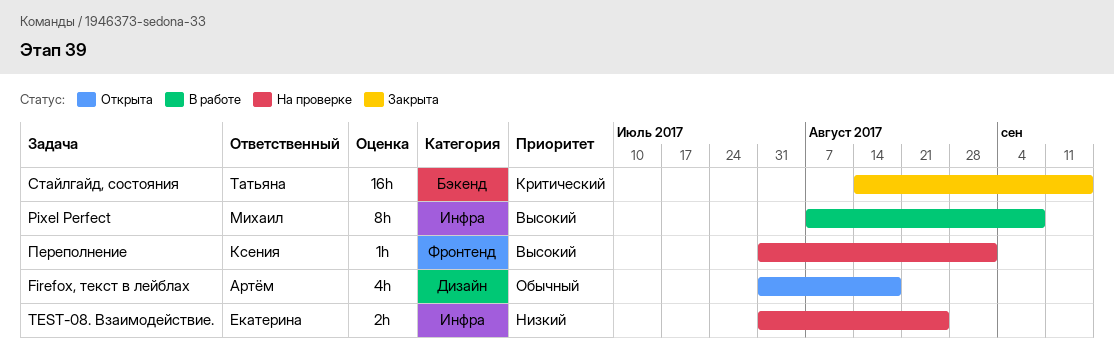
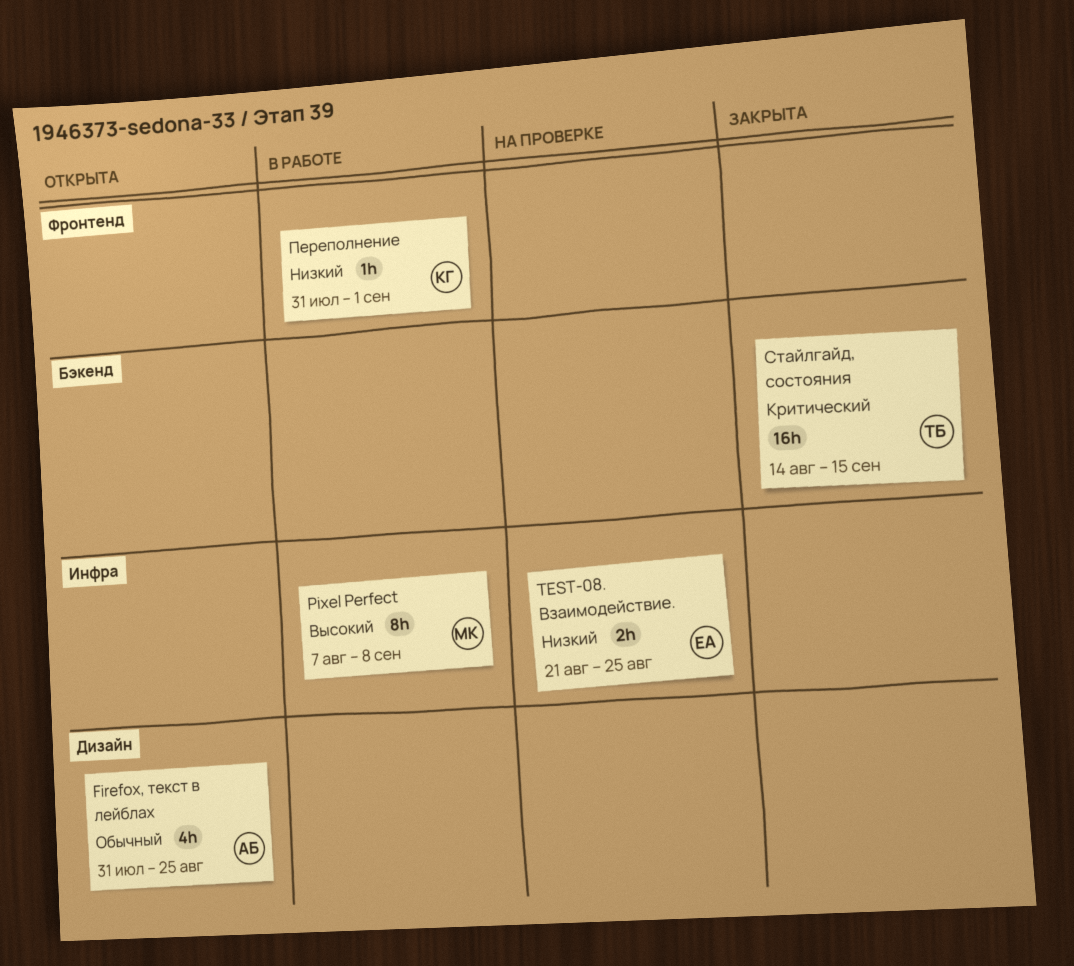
Firefox, текст в лейблах, due: Aug 18 -> Aug 25
TEST-08. Взаимодействие., start: Jul 31 -> Aug 21
Переполнение, status: На проверке -> В работе
Переполнение, priority: Высокий -> Низкий

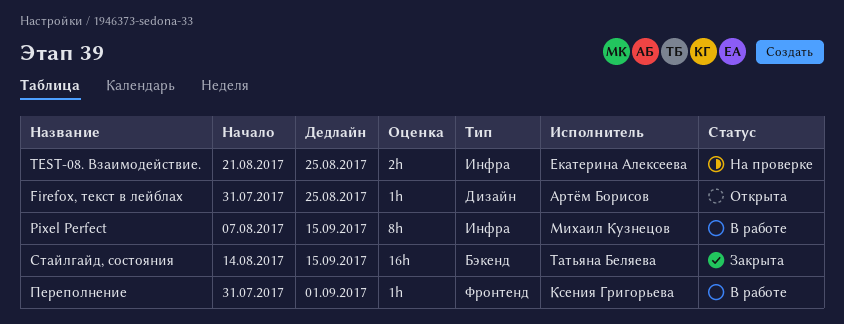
Firefox, текст в лейблах, estimate: 4h -> 1h
Pixel Perfect, due: Sep 8 -> Sep 15

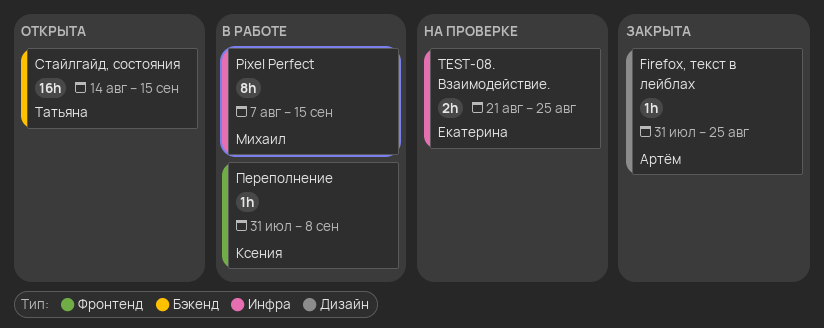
Firefox, текст в лейблах, status: Открыта -> Закрыта
Переполнение, due: Sep 1 -> Sep 8
Стайлгайд, состояния, status: Закрыта -> Открыта

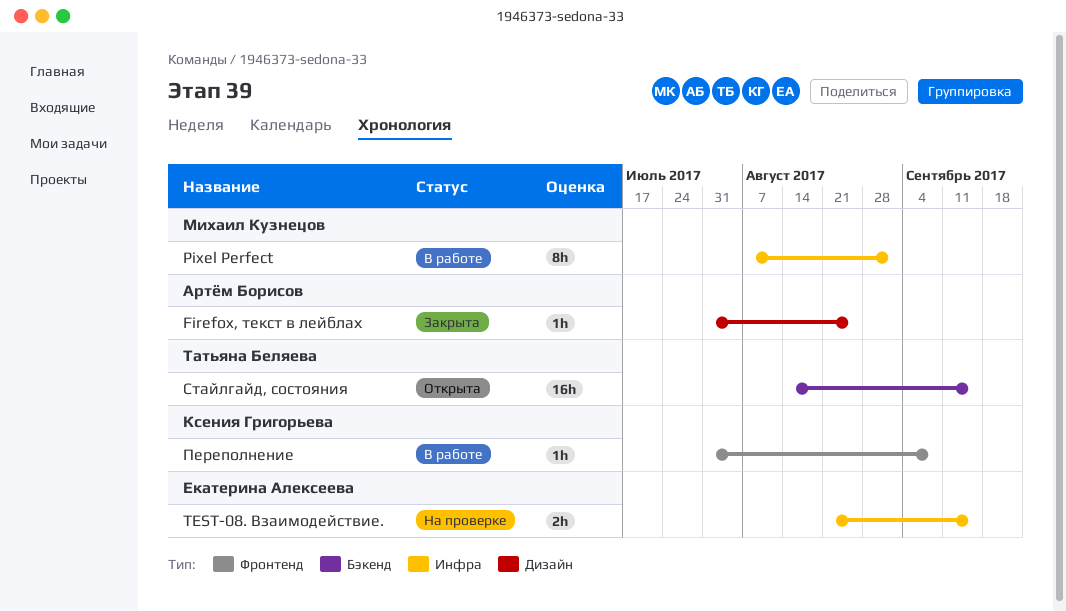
Pixel Perfect, due: Sep 15 -> Sep 1
TEST-08. Взаимодействие., due: Aug 25 -> Sep 15

